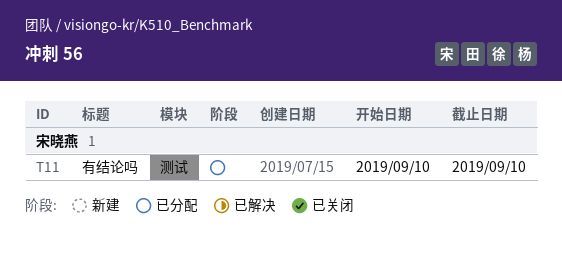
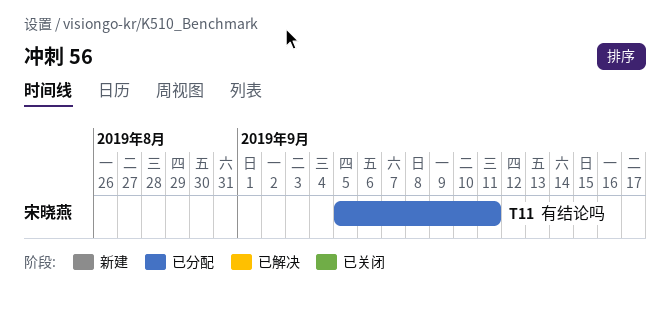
T11, start: Sep 10 -> Sep 5
T11, due: Sep 10 -> Sep 11

